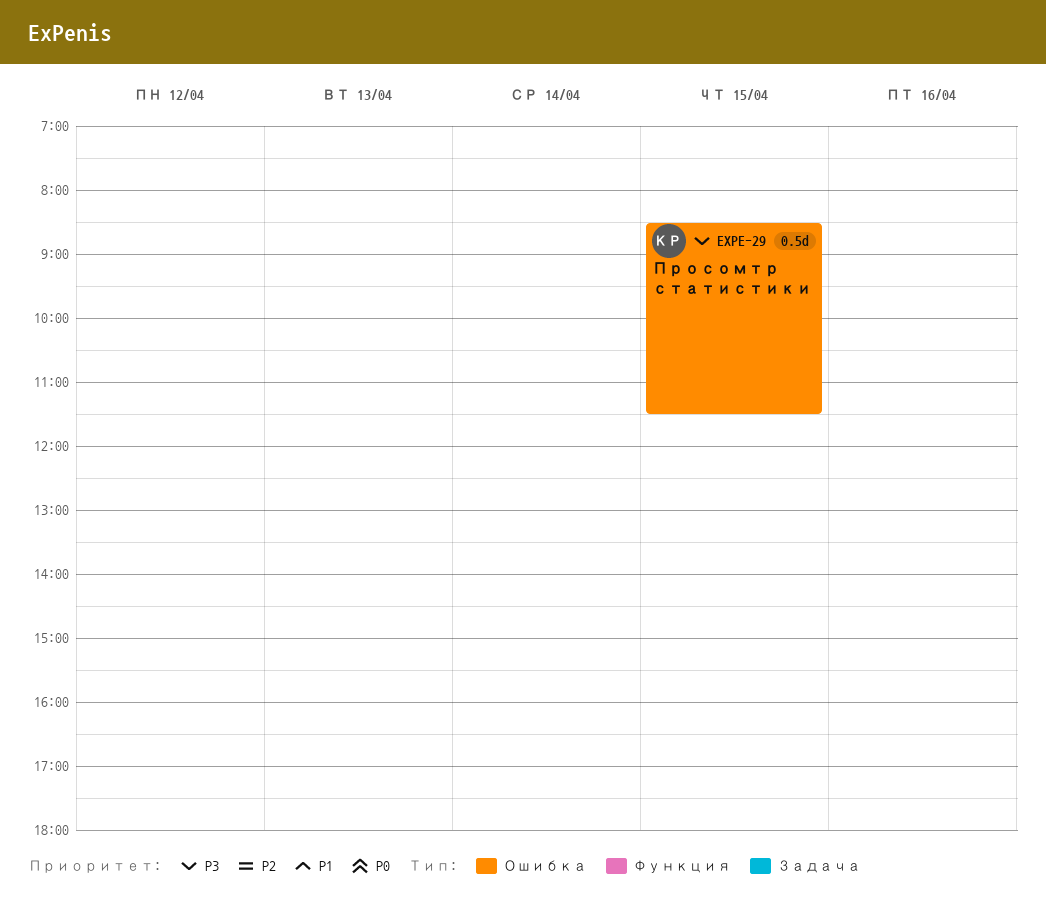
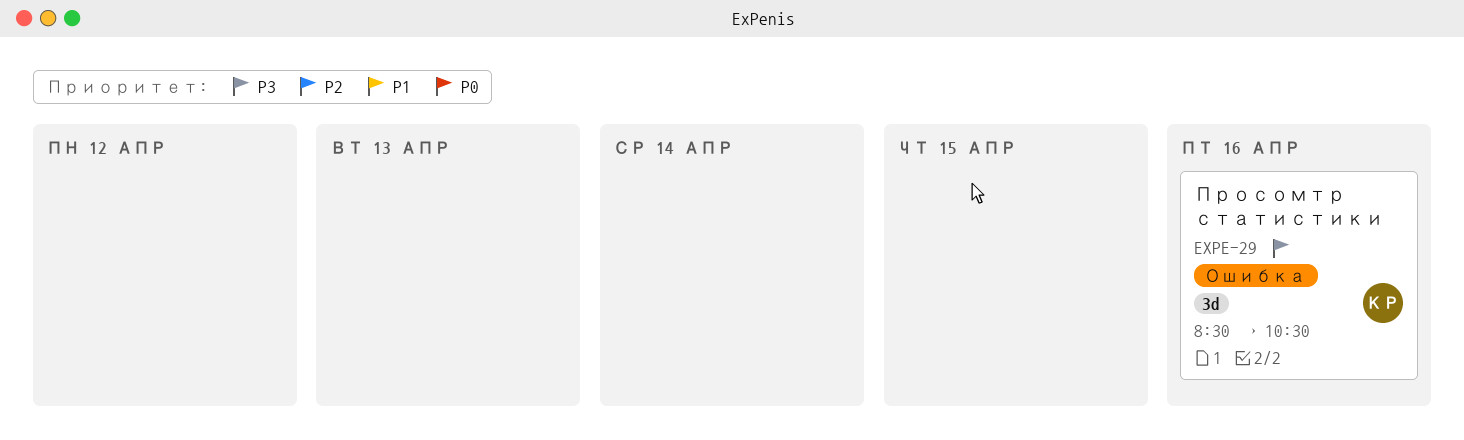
EXPE-29, estimate: 0.5d -> 3d
EXPE-29, day: Apr 15 -> Apr 16
EXPE-29, ends: 11:30 -> 10:30

